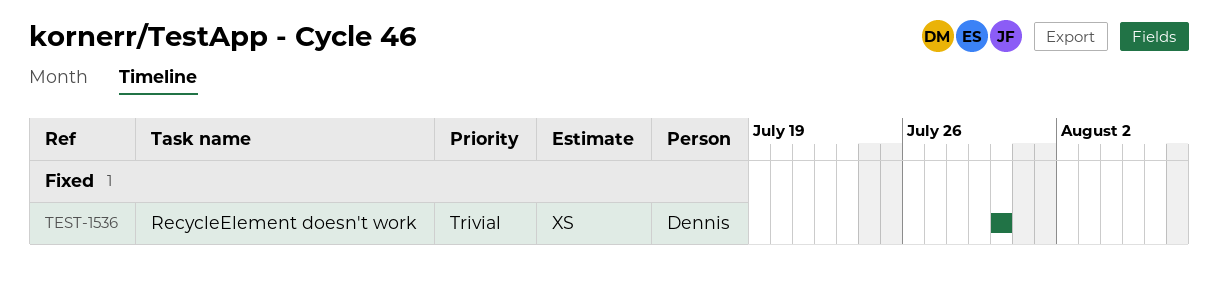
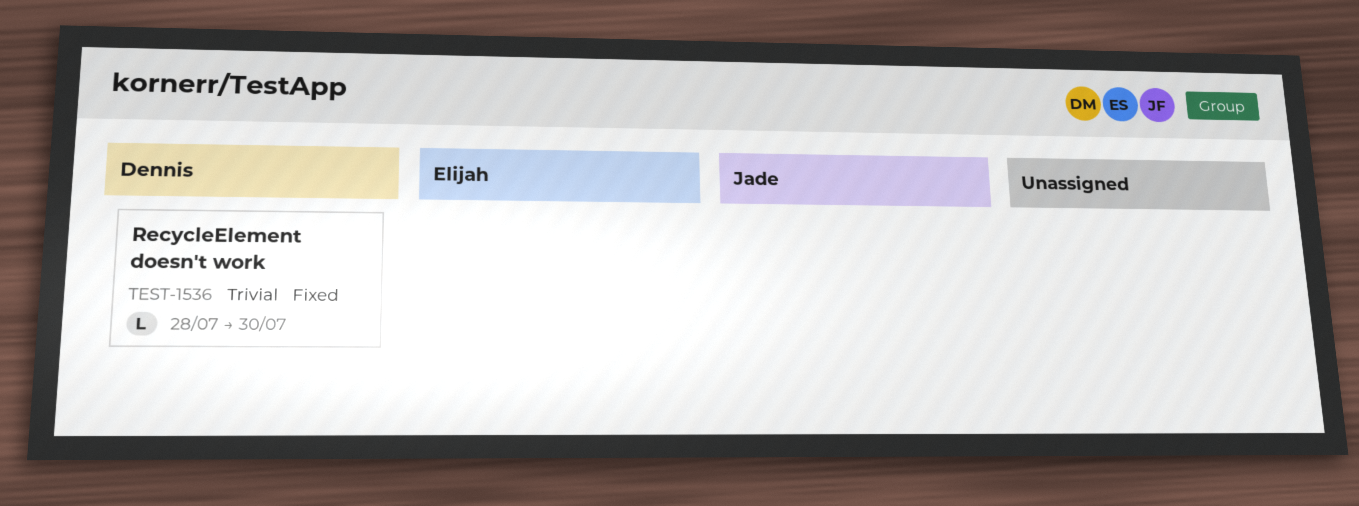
TEST-1536, estimate: XS -> L
TEST-1536, start: Jul 30 -> Jul 28

